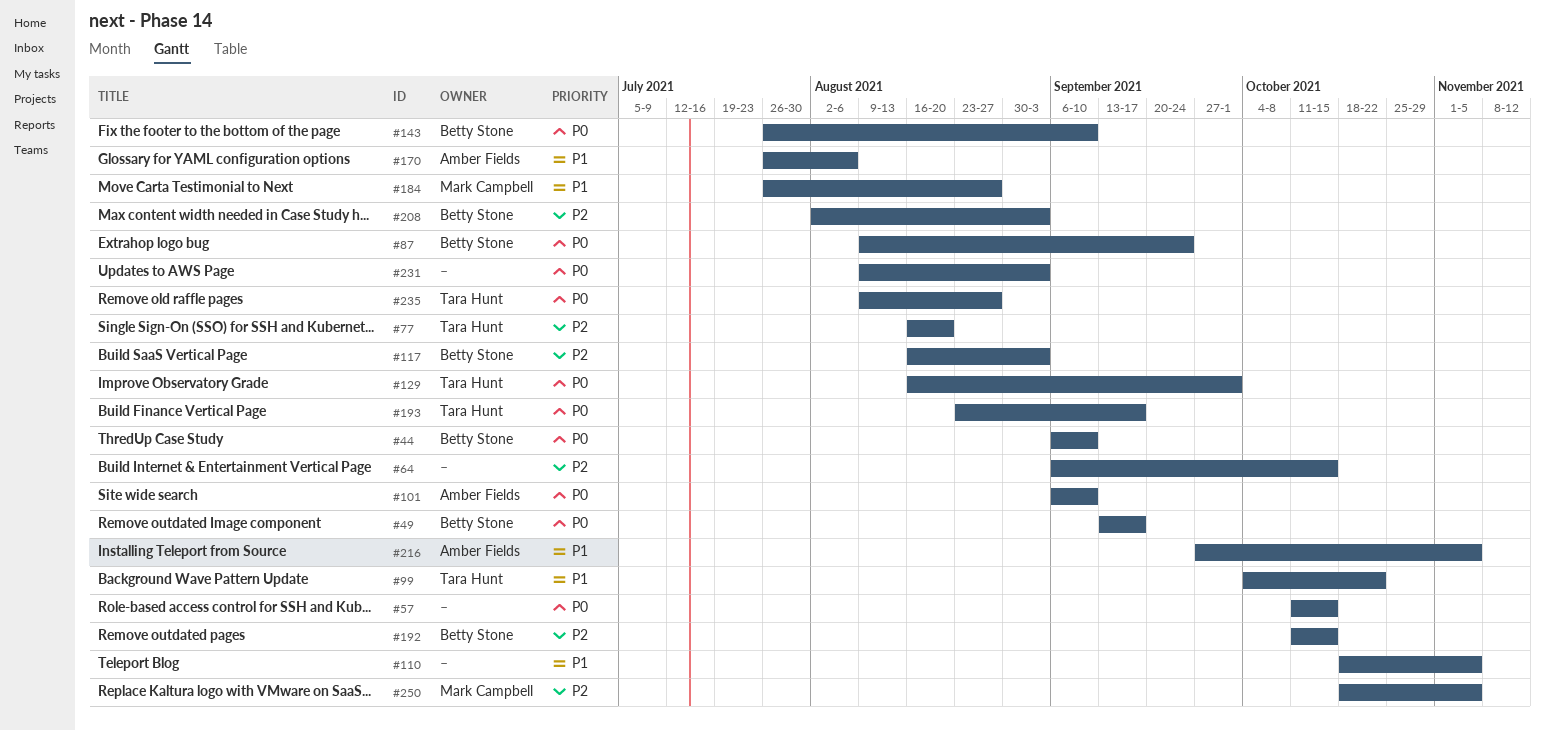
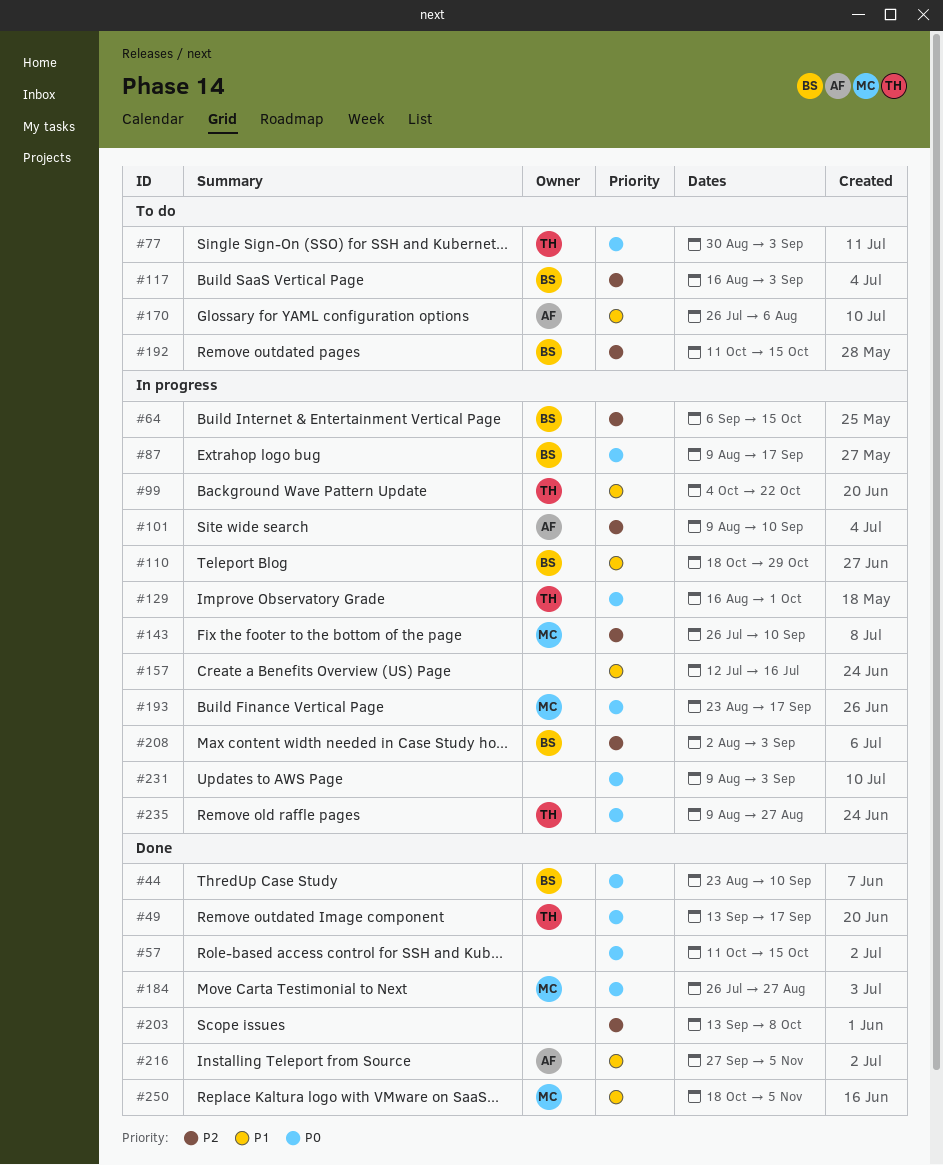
#44, start: Sep 6 -> Aug 23
#49, owner: Betty Stone -> Tara Hunt
#64, owner: none -> Betty Stone
#77, priority: P2 -> P0
#77, start: Aug 16 -> Aug 30
#77, due: Aug 20 -> Sep 3
#87, due: Sep 24 -> Sep 17
#101, priority: P0 -> P2
#101, start: Sep 6 -> Aug 9
#110, owner: none -> Betty Stone
#110, due: Nov 5 -> Oct 29
#143, owner: Betty Stone -> Mark Campbell
#143, priority: P0 -> P2
#157: none -> present
#184, priority: P1 -> P0
#193, owner: Tara Hunt -> Mark Campbell
#203: none -> present
#250, priority: P2 -> P1

